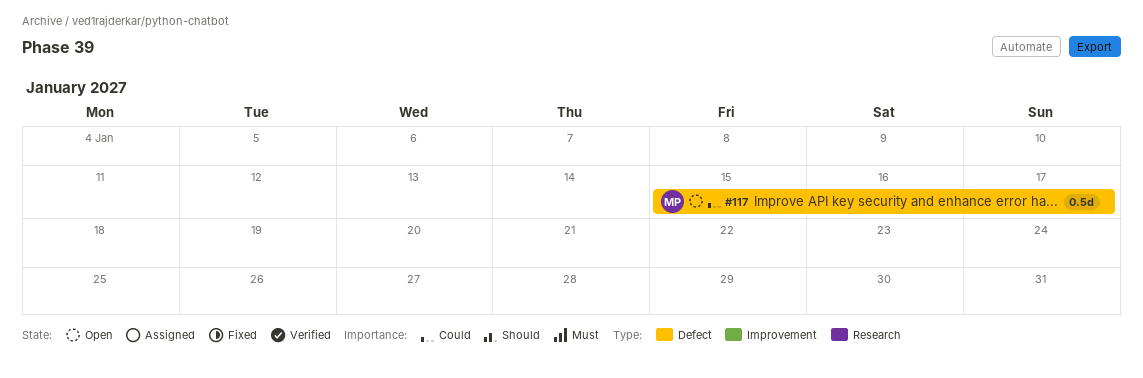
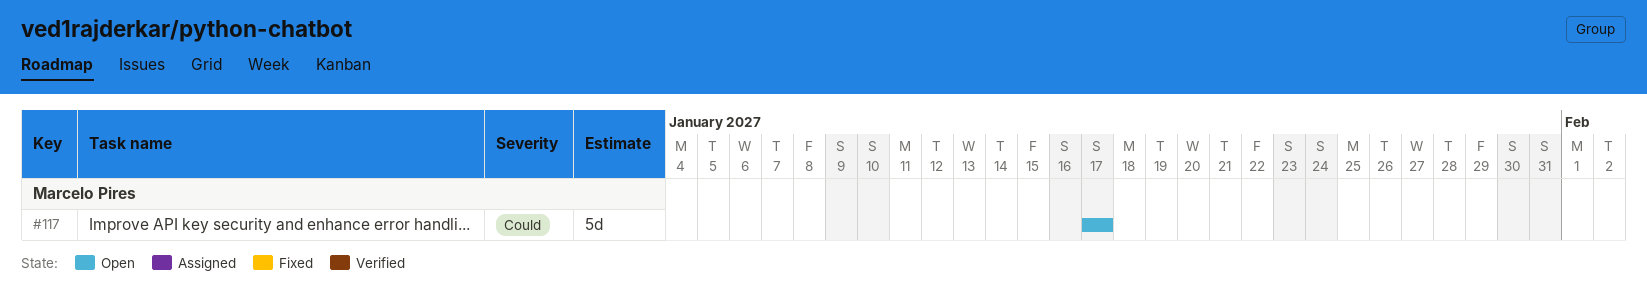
#117, estimate: 0.5d -> 5d
#117, start: Jan 15 -> Jan 17

